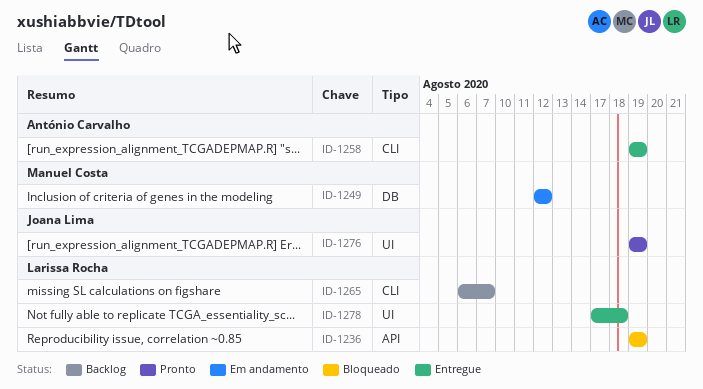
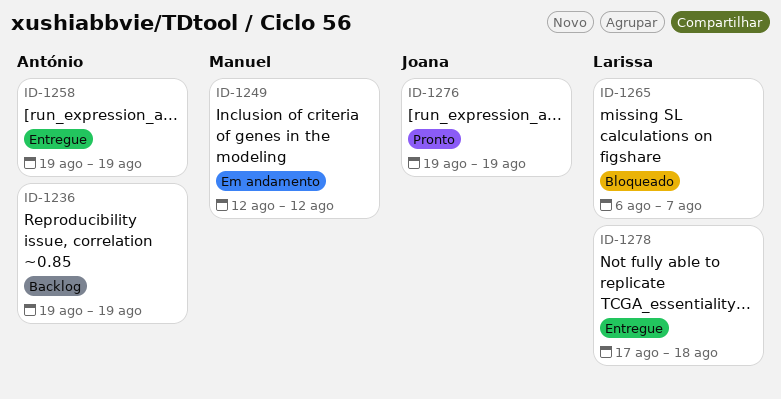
ID-1236, status: Bloqueado -> Backlog
ID-1236, owner: Larissa Rocha -> António Carvalho
ID-1265, status: Backlog -> Bloqueado

